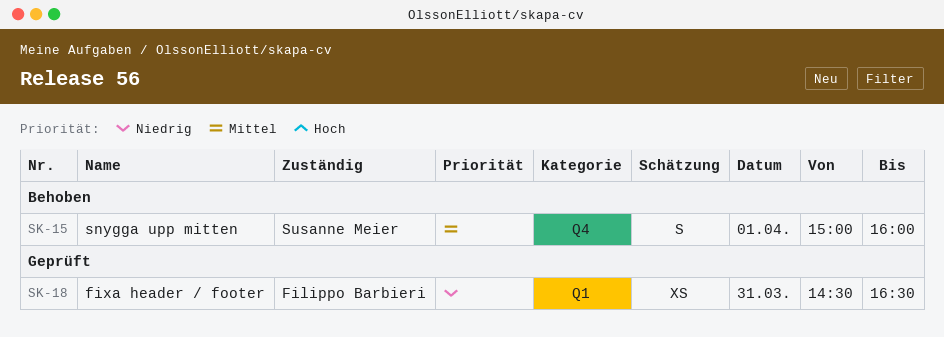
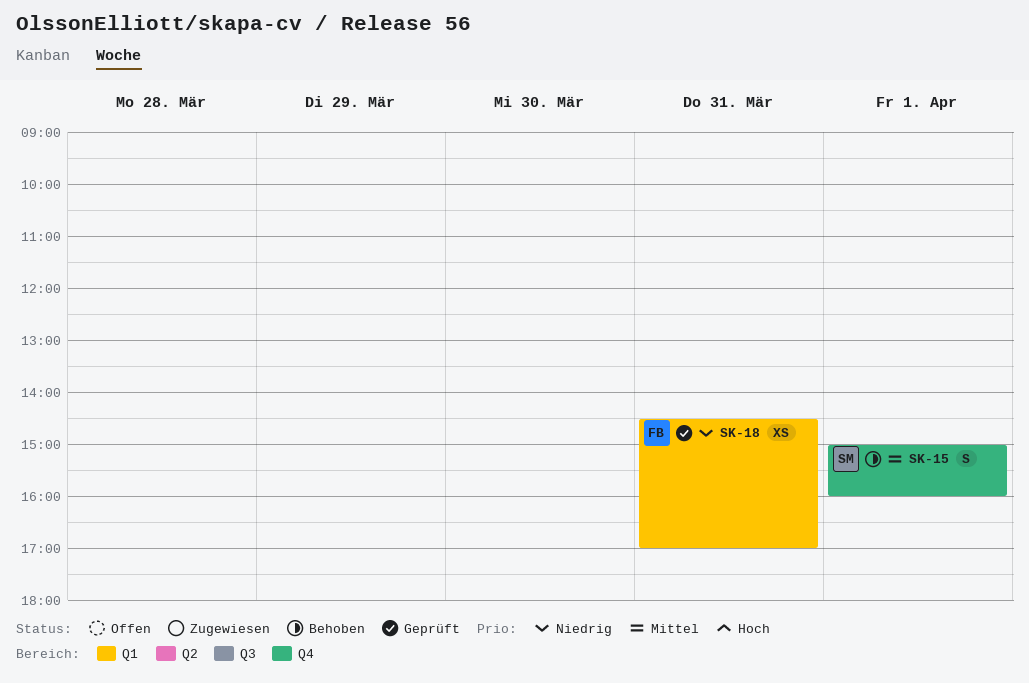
SK-18, ends: 16:30 -> 17:00

